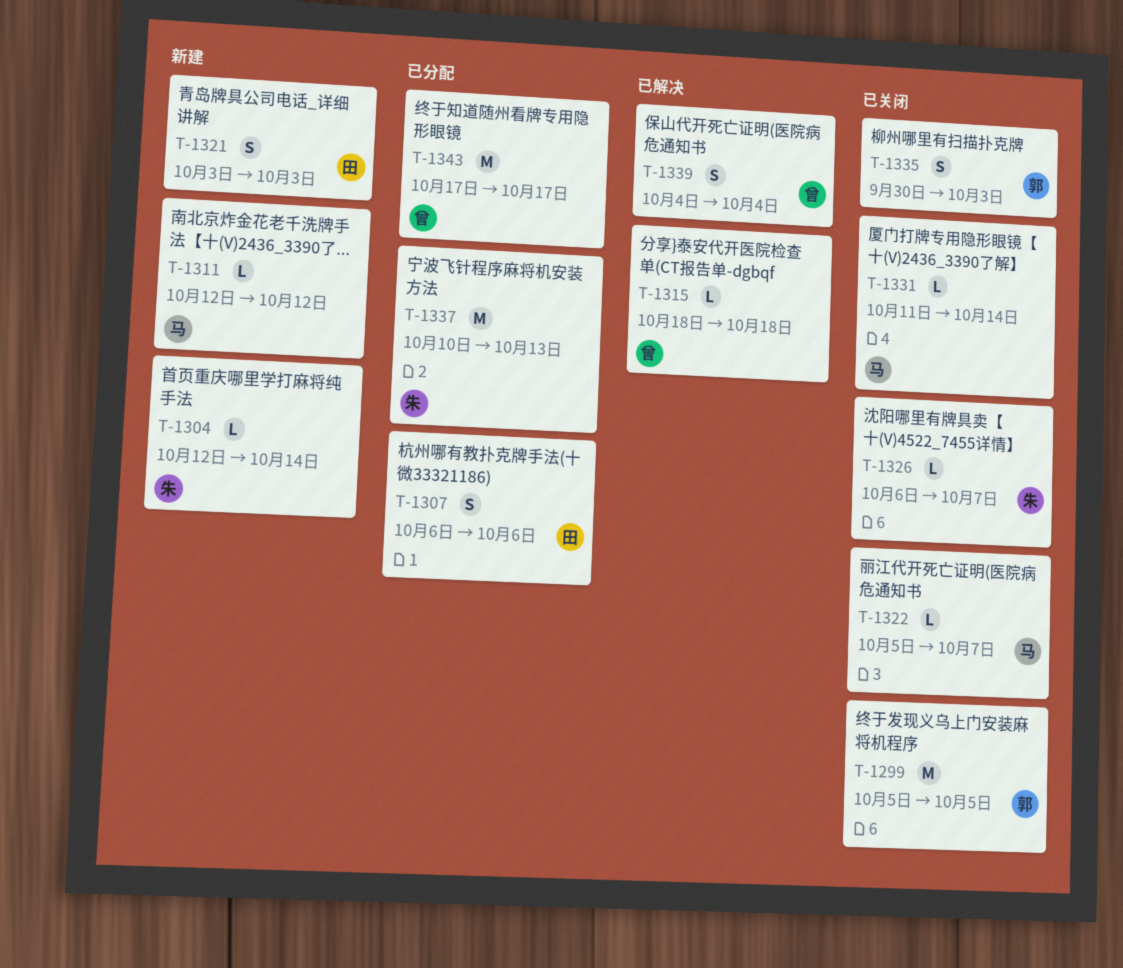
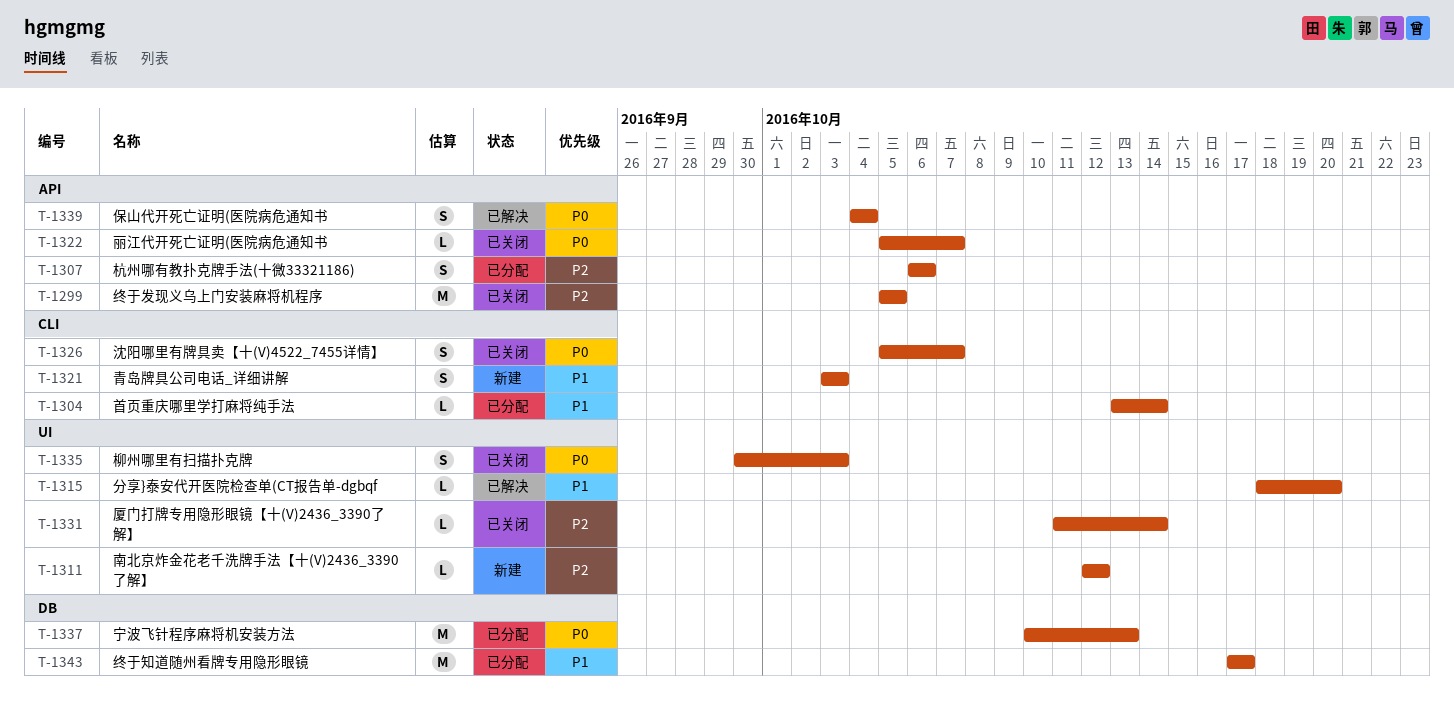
T-1304, status: 新建 -> 已分配
T-1304, start: Oct 12 -> Oct 13
T-1315, due: Oct 18 -> Oct 20
T-1326, estimate: L -> S
T-1326, start: Oct 6 -> Oct 5

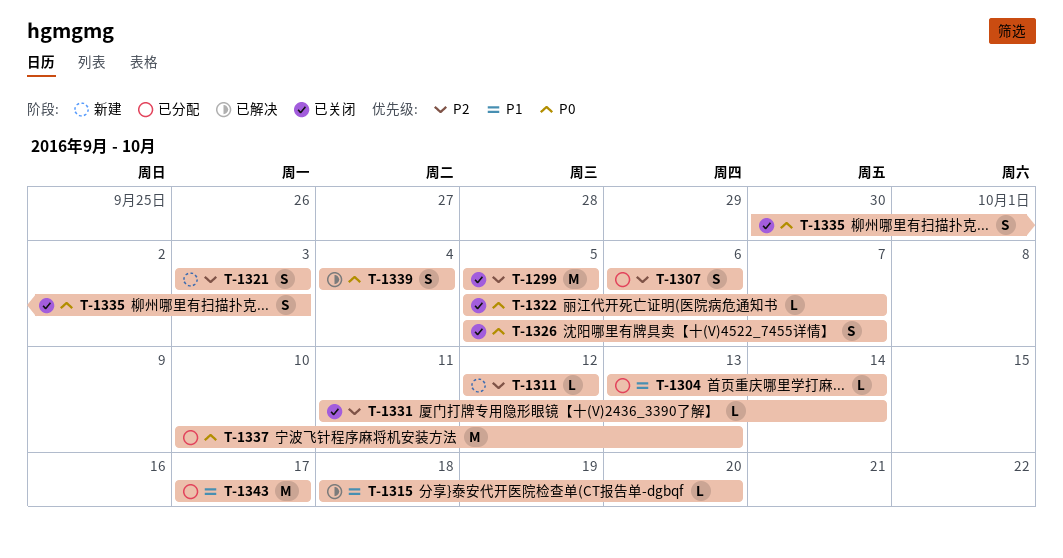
T-1321, priority: P1 -> P2

